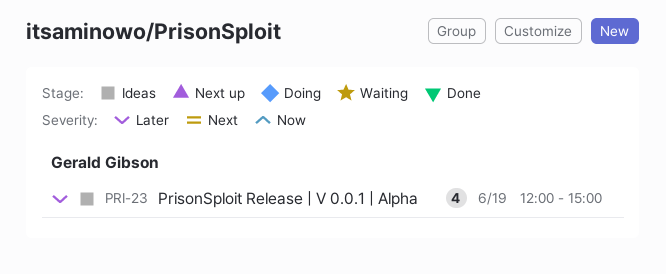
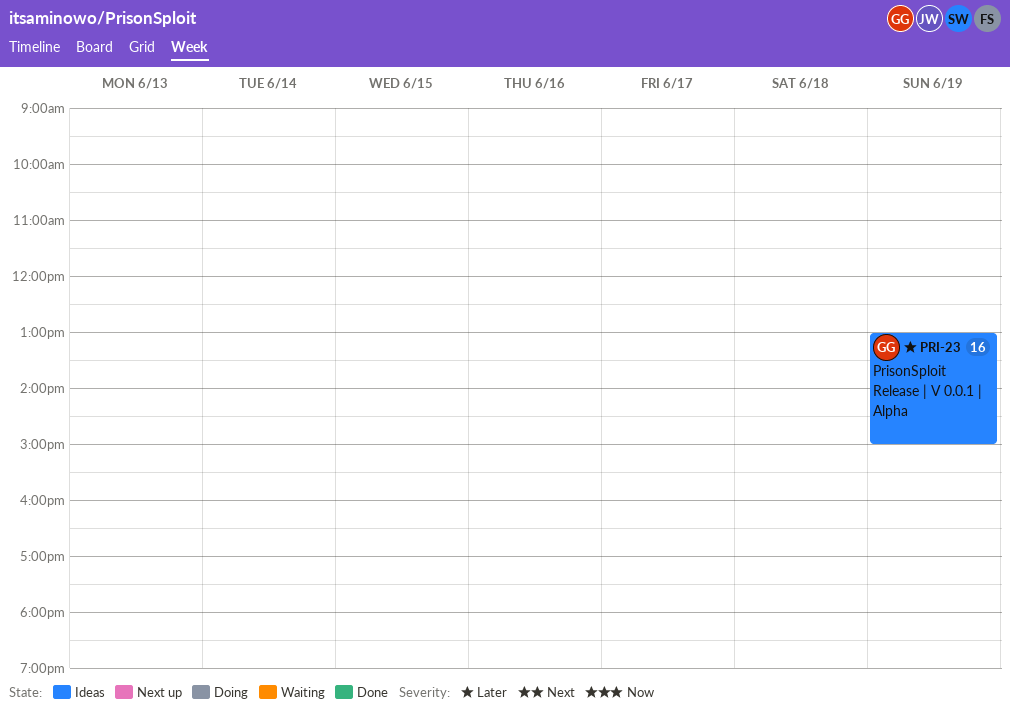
PRI-23, estimate: 4 -> 16
PRI-23, begins: 12:00 -> 13:00

